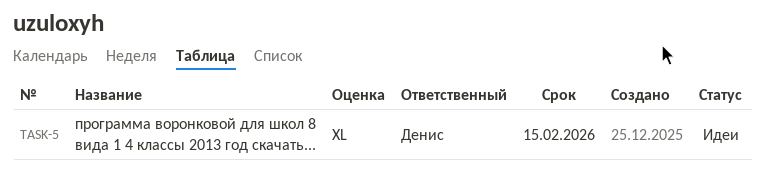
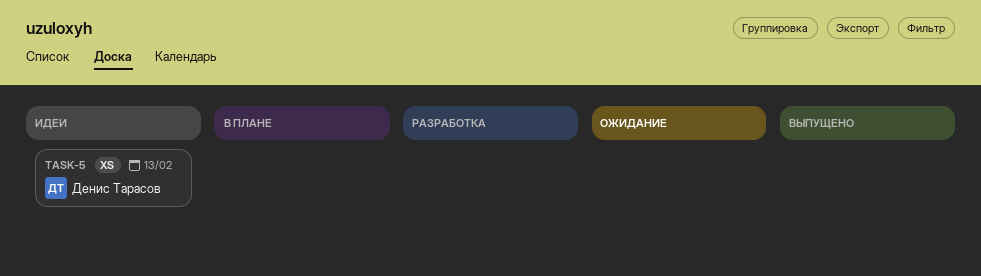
TASK-5, estimate: XL -> XS
TASK-5, due: Feb 15 -> Feb 13

